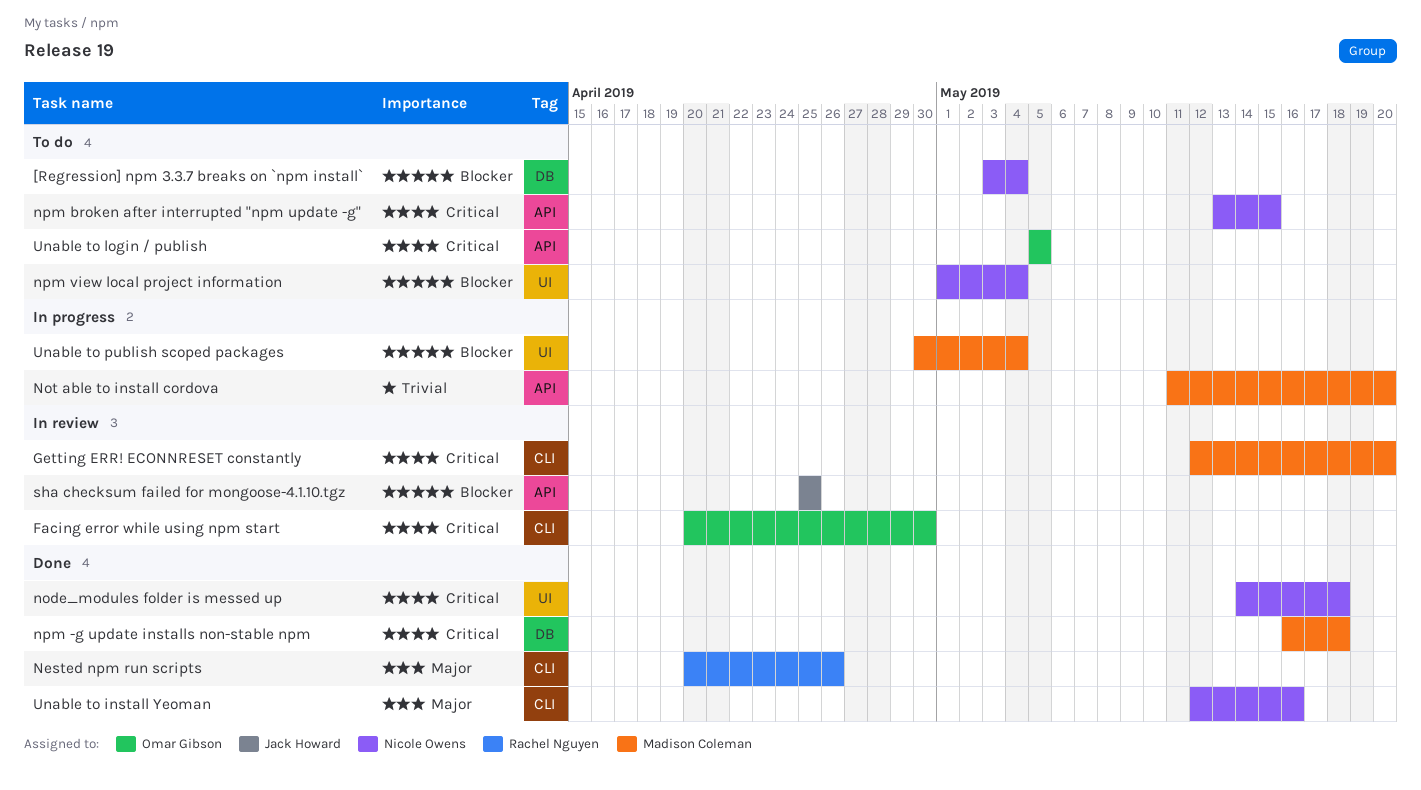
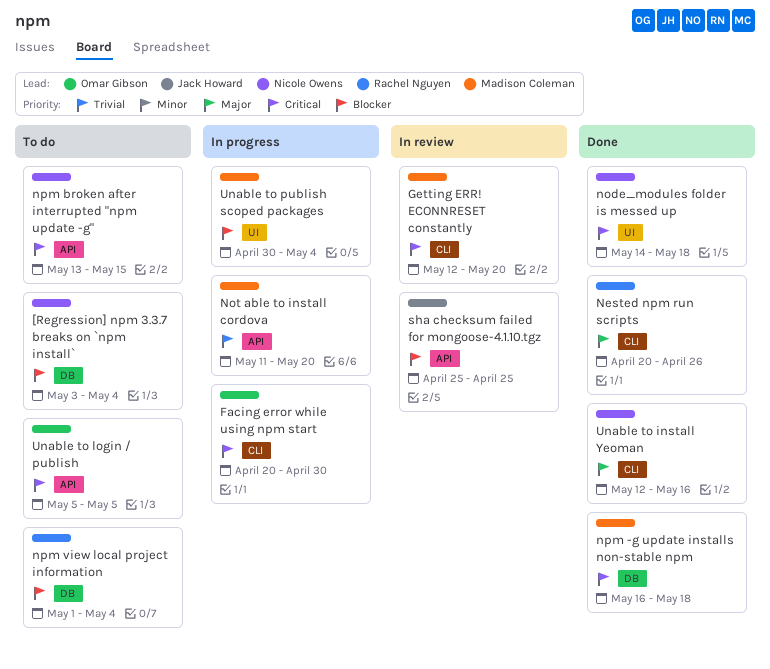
Facing error while using npm start, status: In review -> In progress
npm view local project information, owner: Nicole Owens -> Rachel Nguyen
npm view local project information, label: UI -> DB

